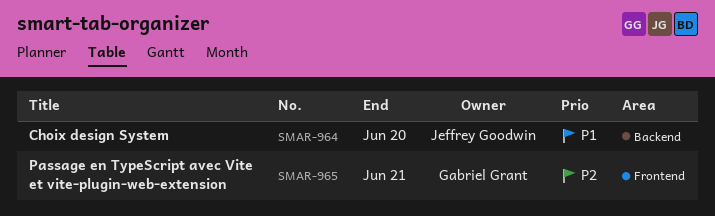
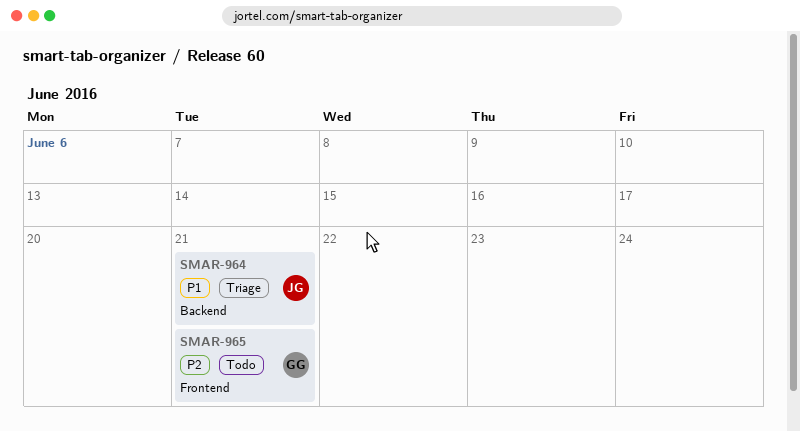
SMAR-964, due: Jun 20 -> Jun 21

